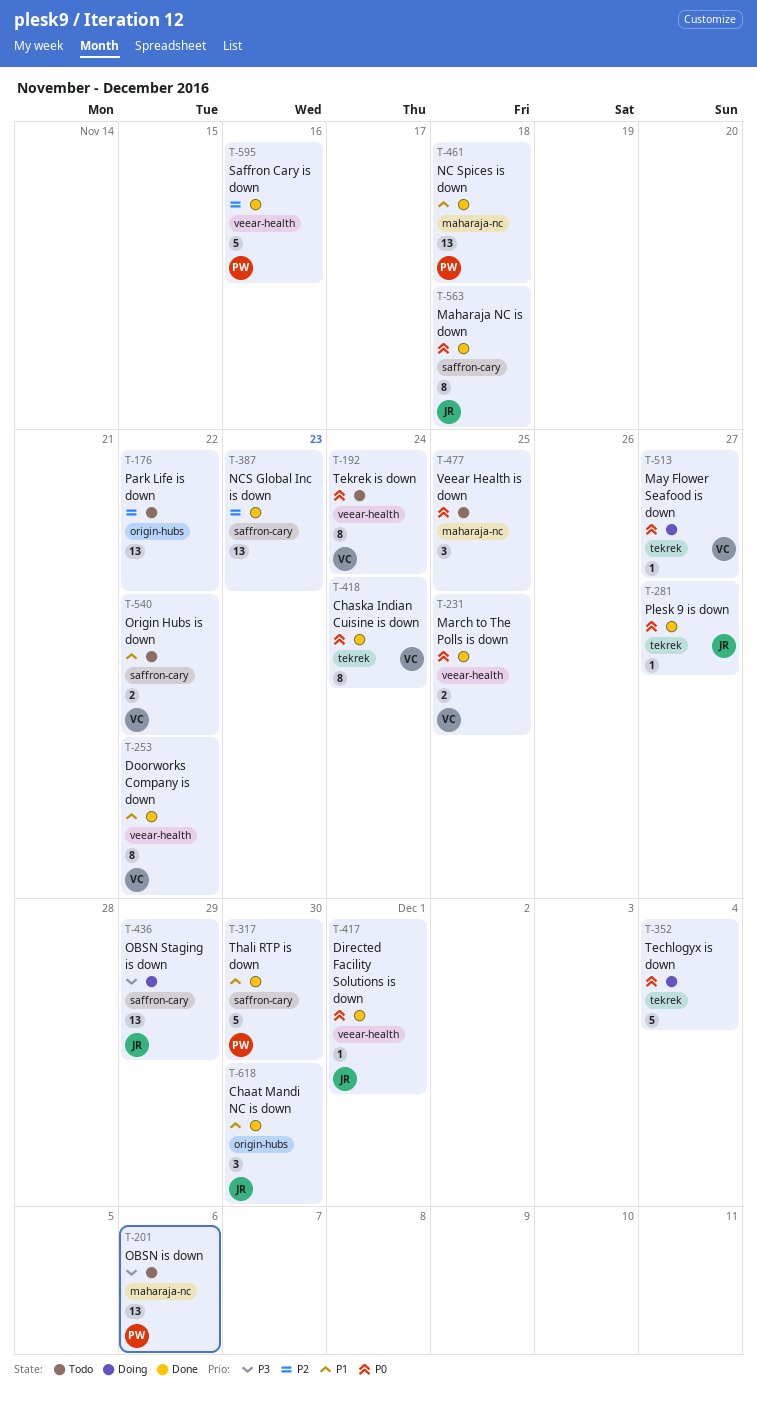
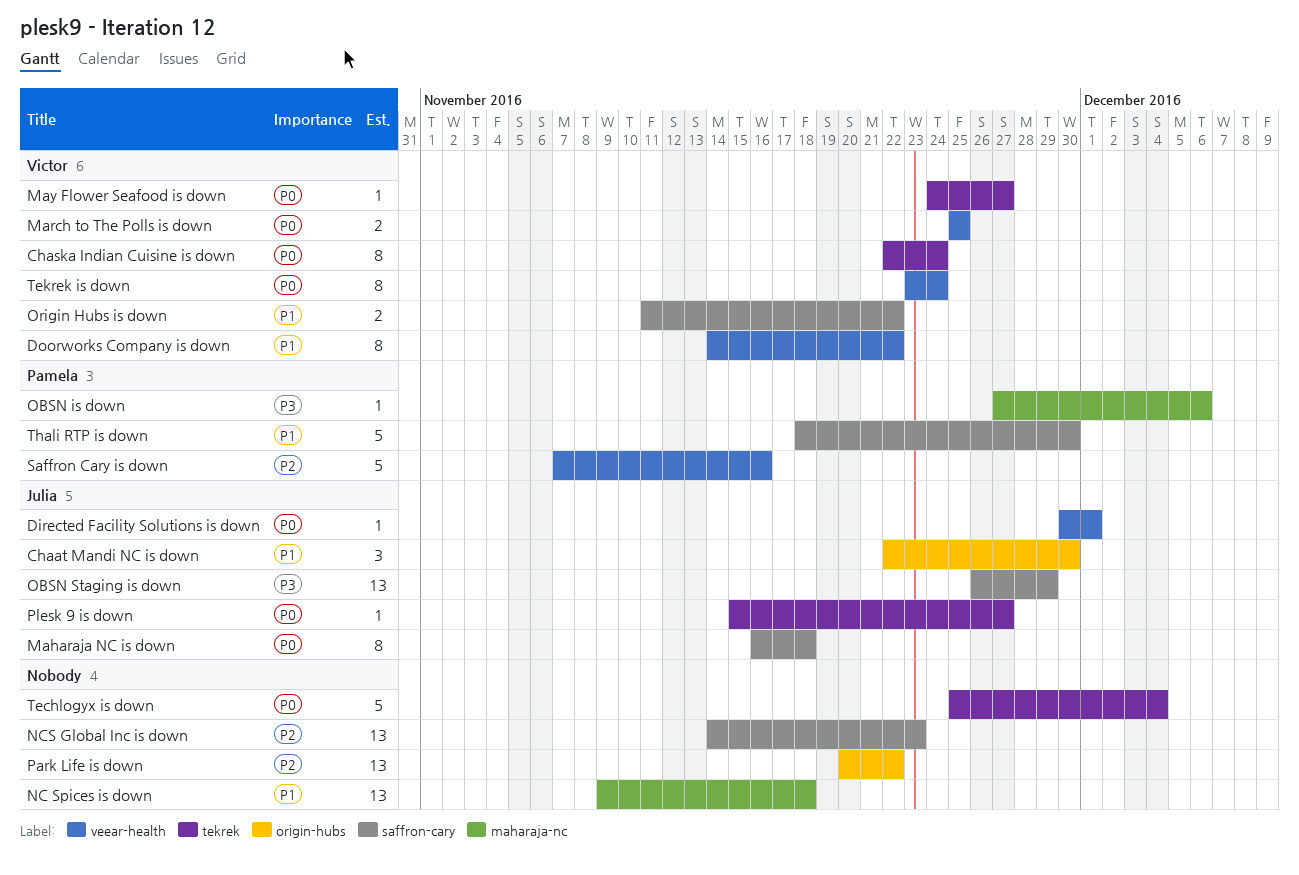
NC Spices is down, owner: Pamela -> none
OBSN is down, estimate: 13 -> 1
Veear Health is down: present -> none

